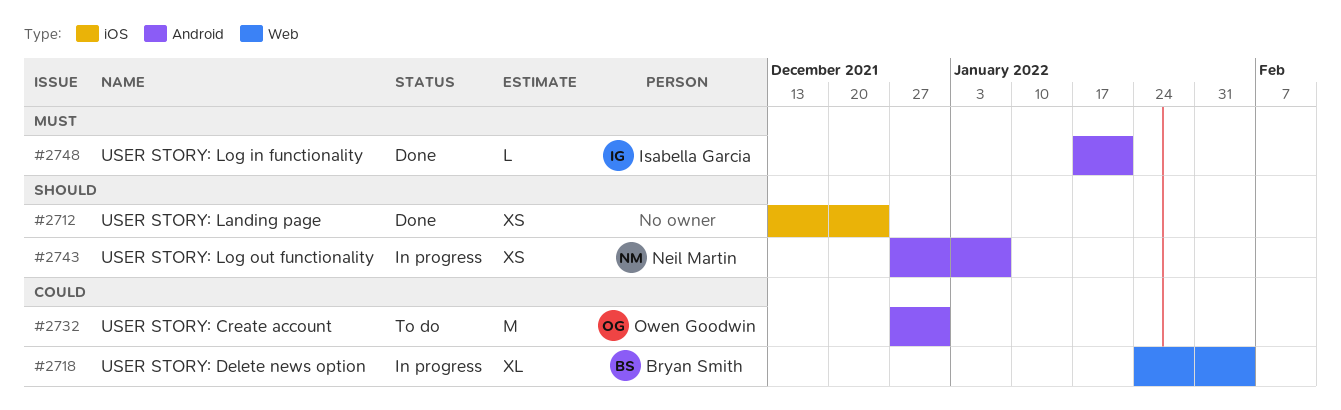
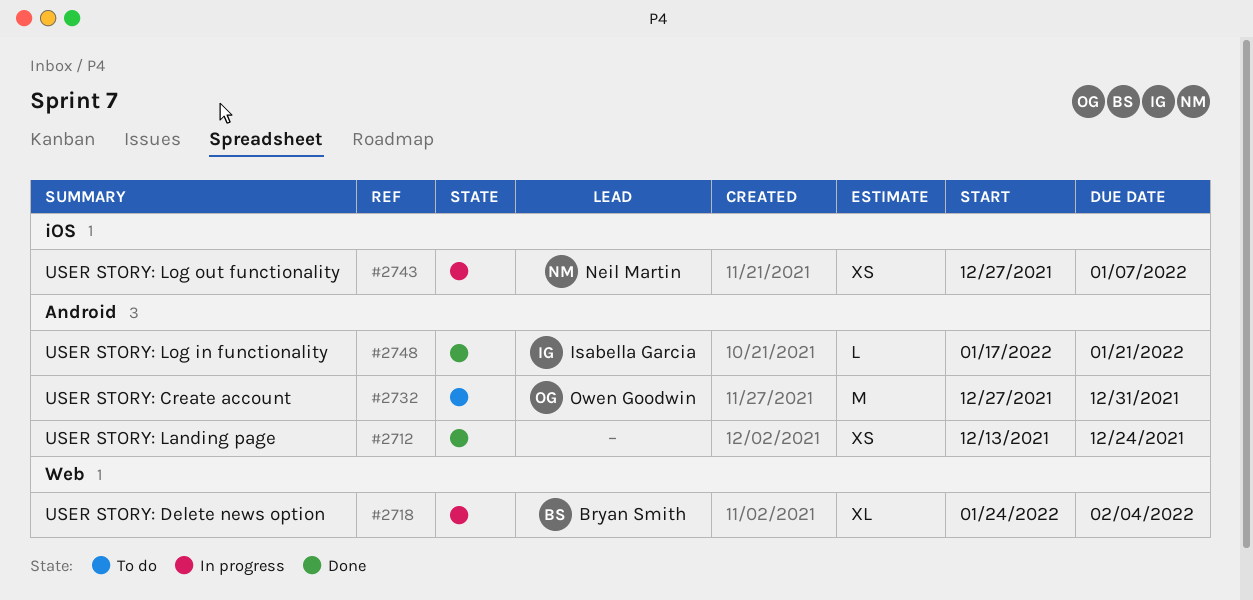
#2712, label: iOS -> Android
#2743, label: Android -> iOS

